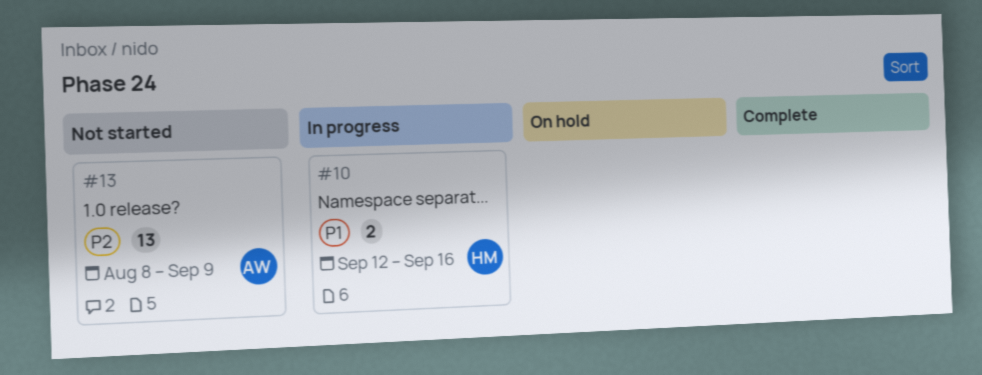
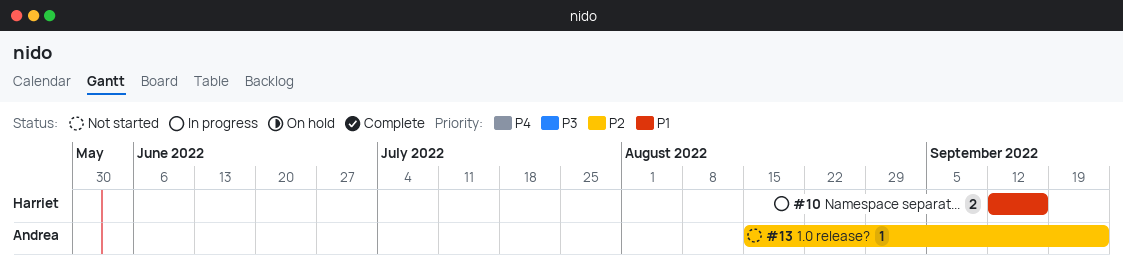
#13, estimate: 13 -> 1
#13, start: Aug 8 -> Aug 15
#13, due: Sep 9 -> Sep 23

